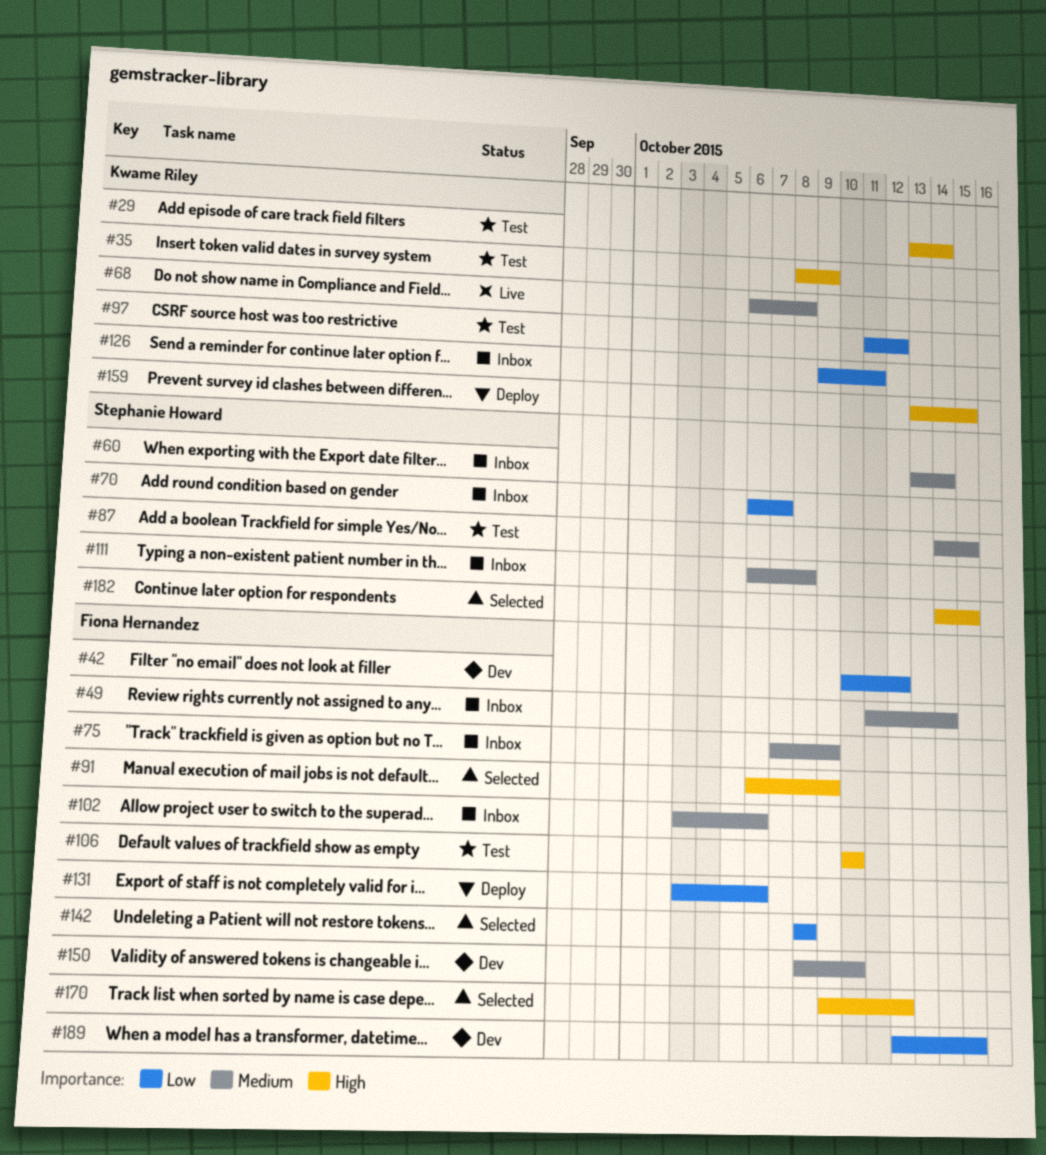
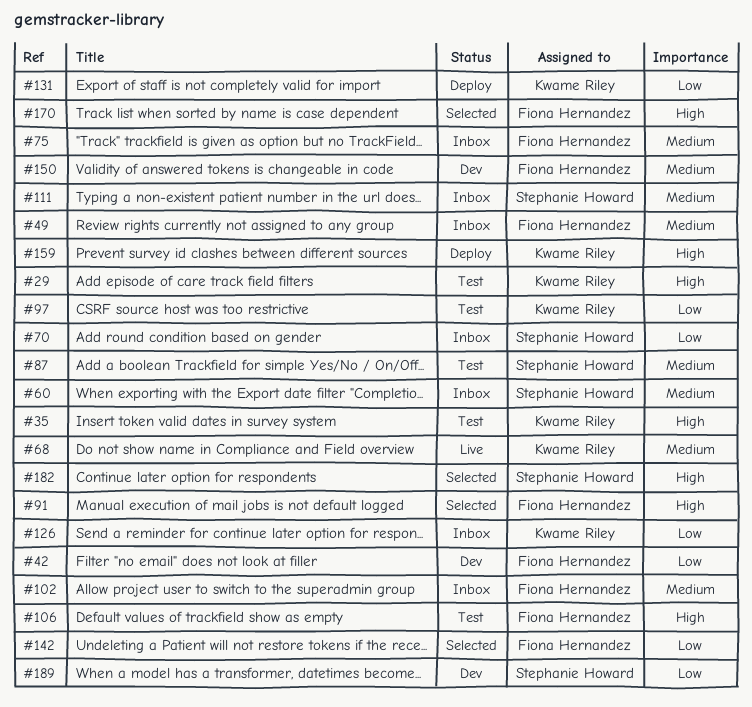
#131, owner: Fiona Hernandez -> Kwame Riley
#189, owner: Fiona Hernandez -> Stephanie Howard

